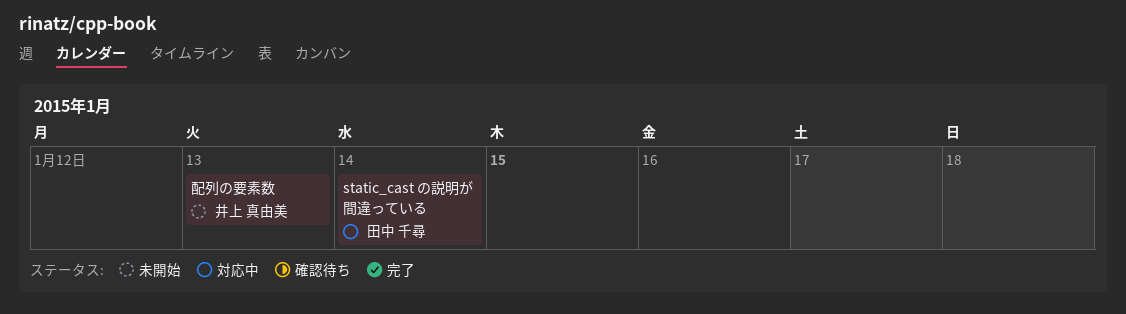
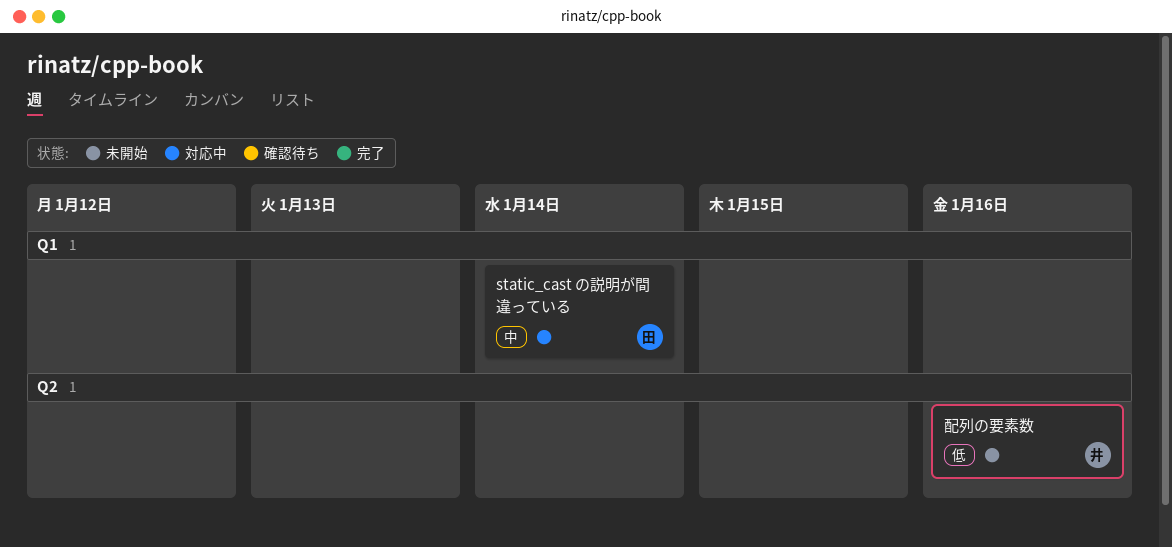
配列の要素数, due: Jan 13 -> Jan 16

